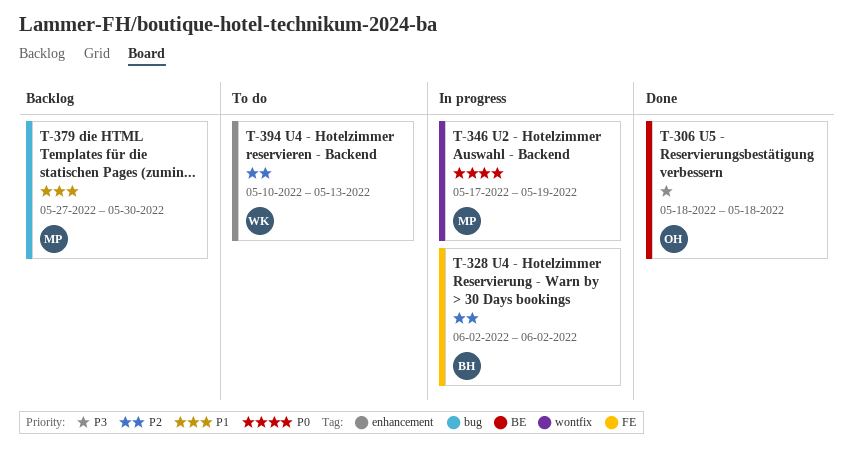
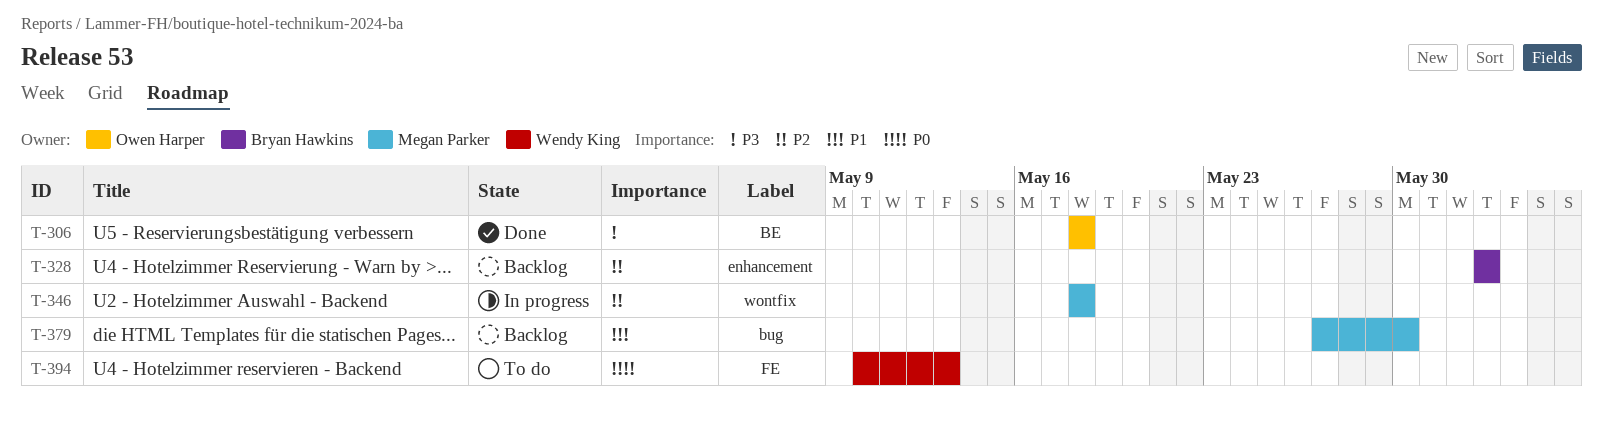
T-328, status: In progress -> Backlog
T-328, label: FE -> enhancement
T-346, priority: P0 -> P2
T-346, start: May 17 -> May 18
T-346, due: May 19 -> May 18
T-394, priority: P2 -> P0
T-394, label: enhancement -> FE

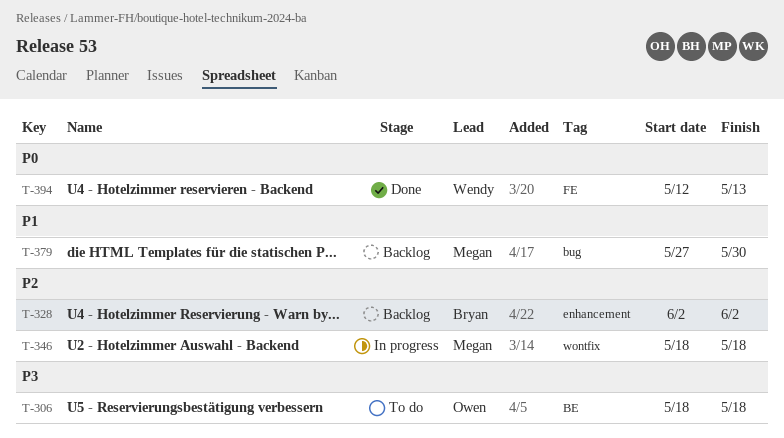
T-306, status: Done -> To do
T-394, status: To do -> Done
T-394, start: May 10 -> May 12

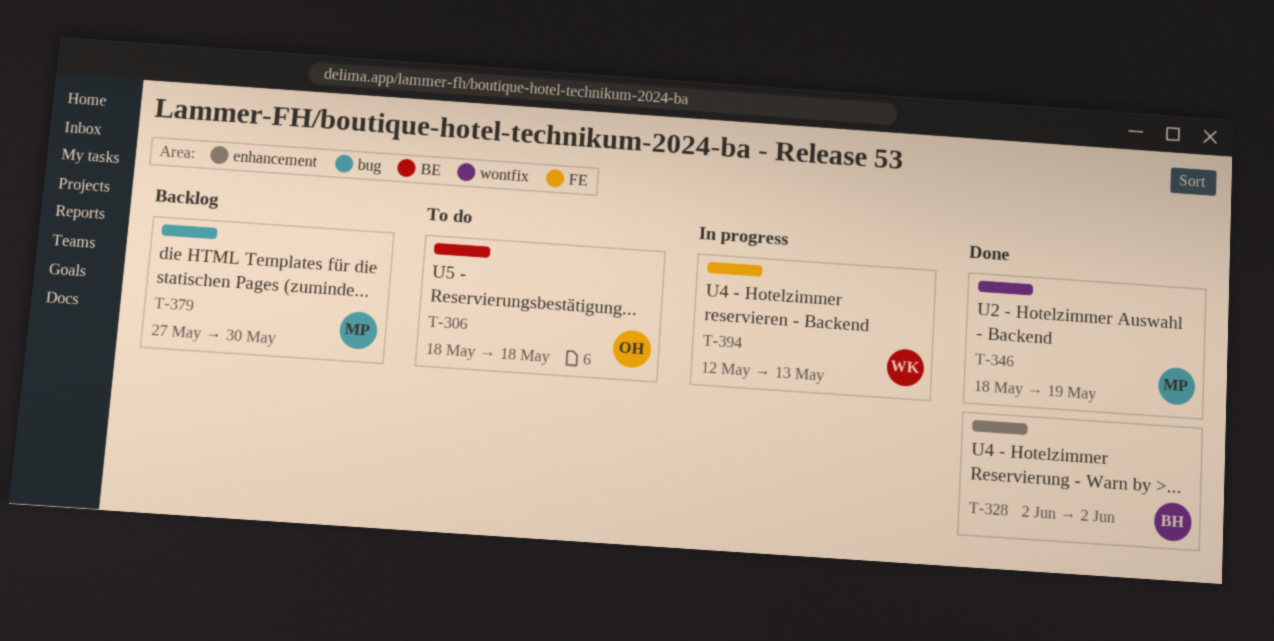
T-328, status: Backlog -> Done
T-346, status: In progress -> Done
T-346, due: May 18 -> May 19
T-394, status: Done -> In progress

